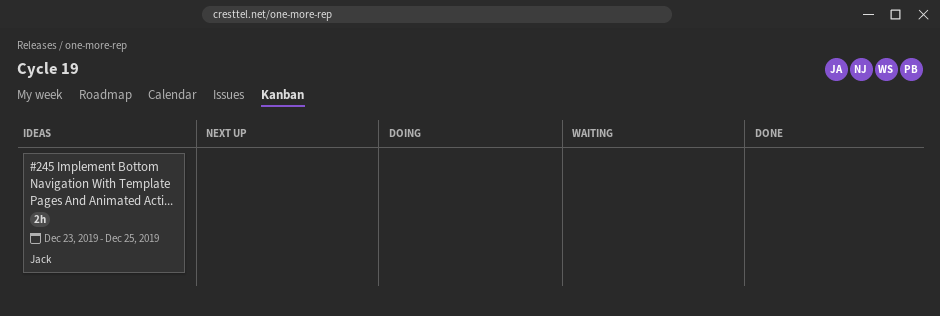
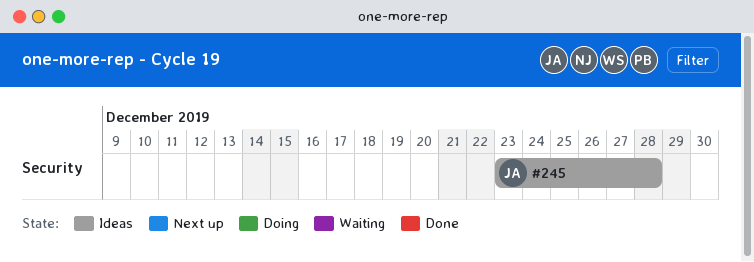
#245, due: Dec 25 -> Dec 28

